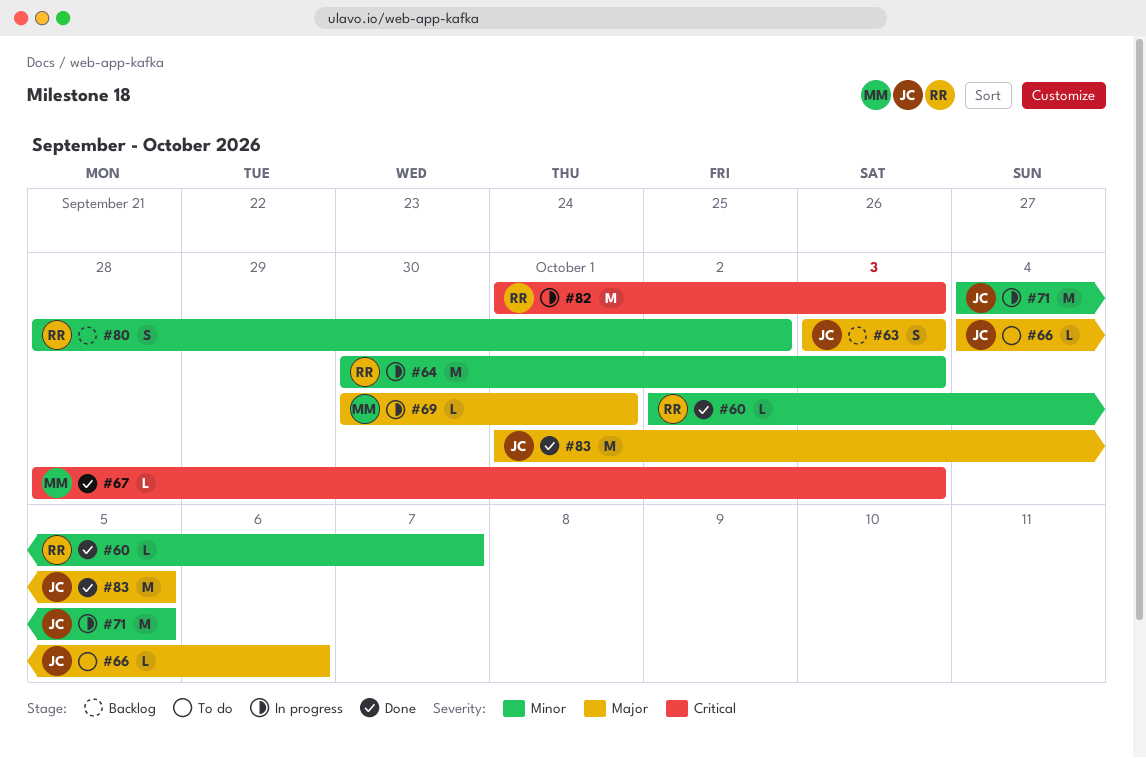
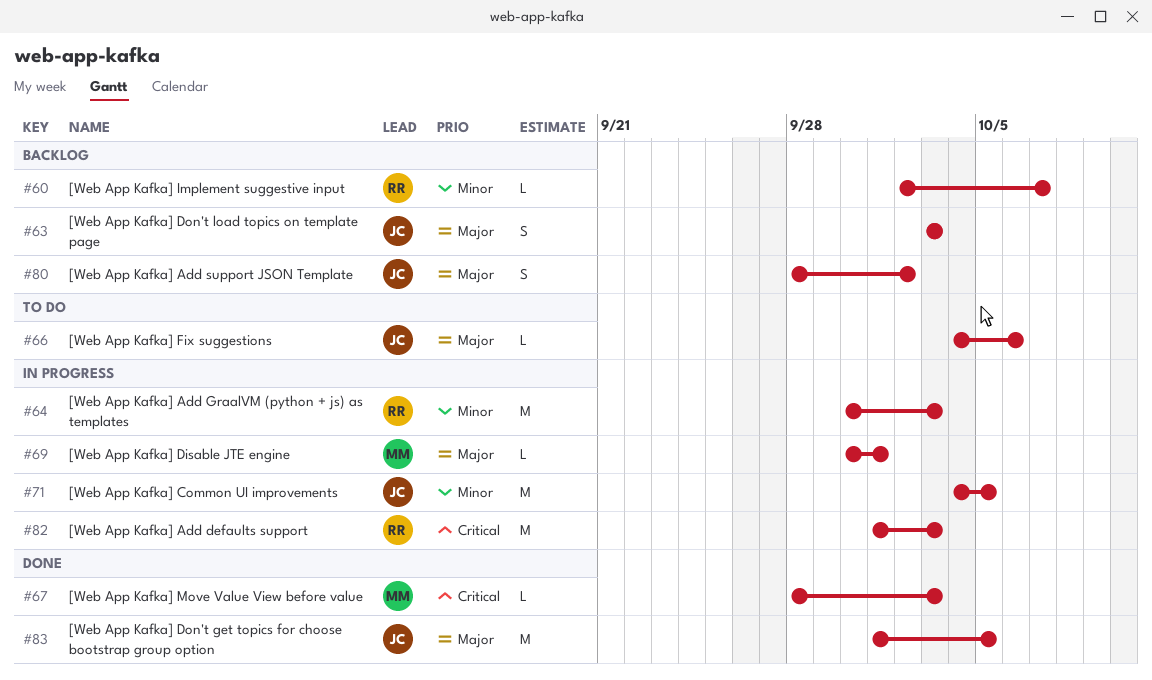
#60, status: Done -> Backlog
#80, owner: RR -> JC
#80, priority: Minor -> Major

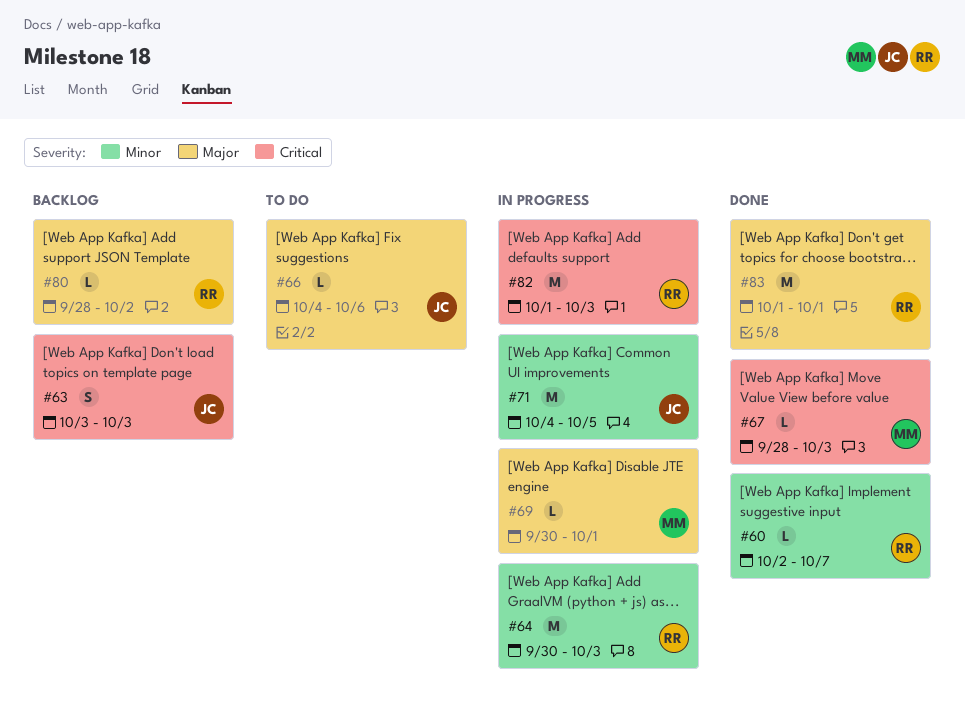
#60, status: Backlog -> Done
#63, priority: Major -> Critical
#80, owner: JC -> RR
#80, estimate: S -> L
#83, owner: JC -> RR
#83, due: Oct 5 -> Oct 1

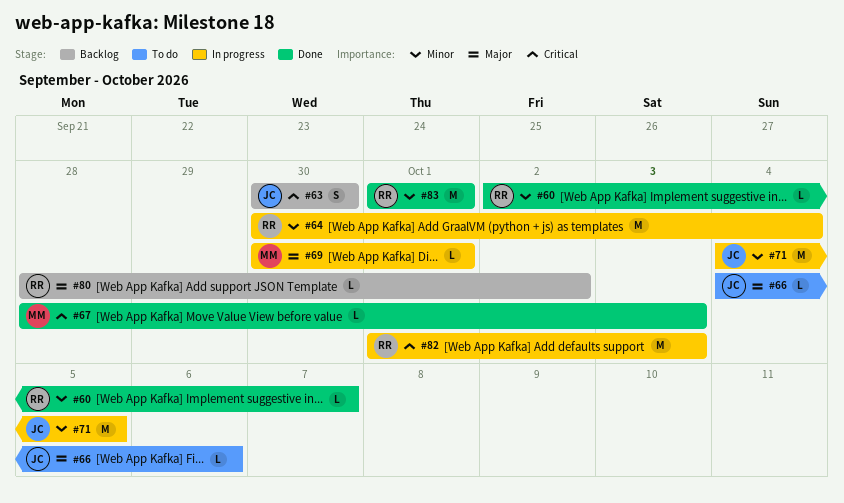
#63, start: Oct 3 -> Sep 30
#63, due: Oct 3 -> Sep 30
#64, due: Oct 3 -> Oct 4
#83, priority: Major -> Minor

